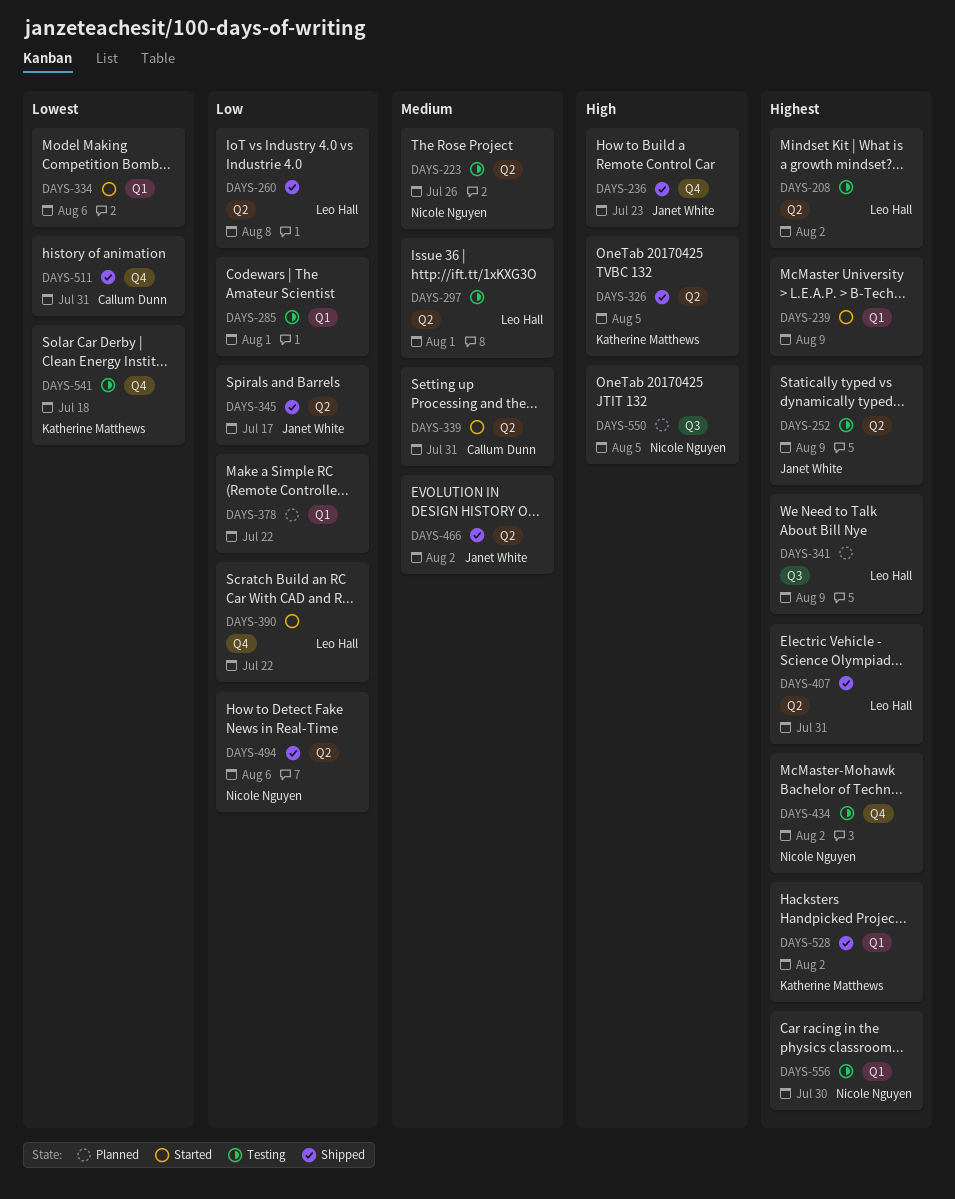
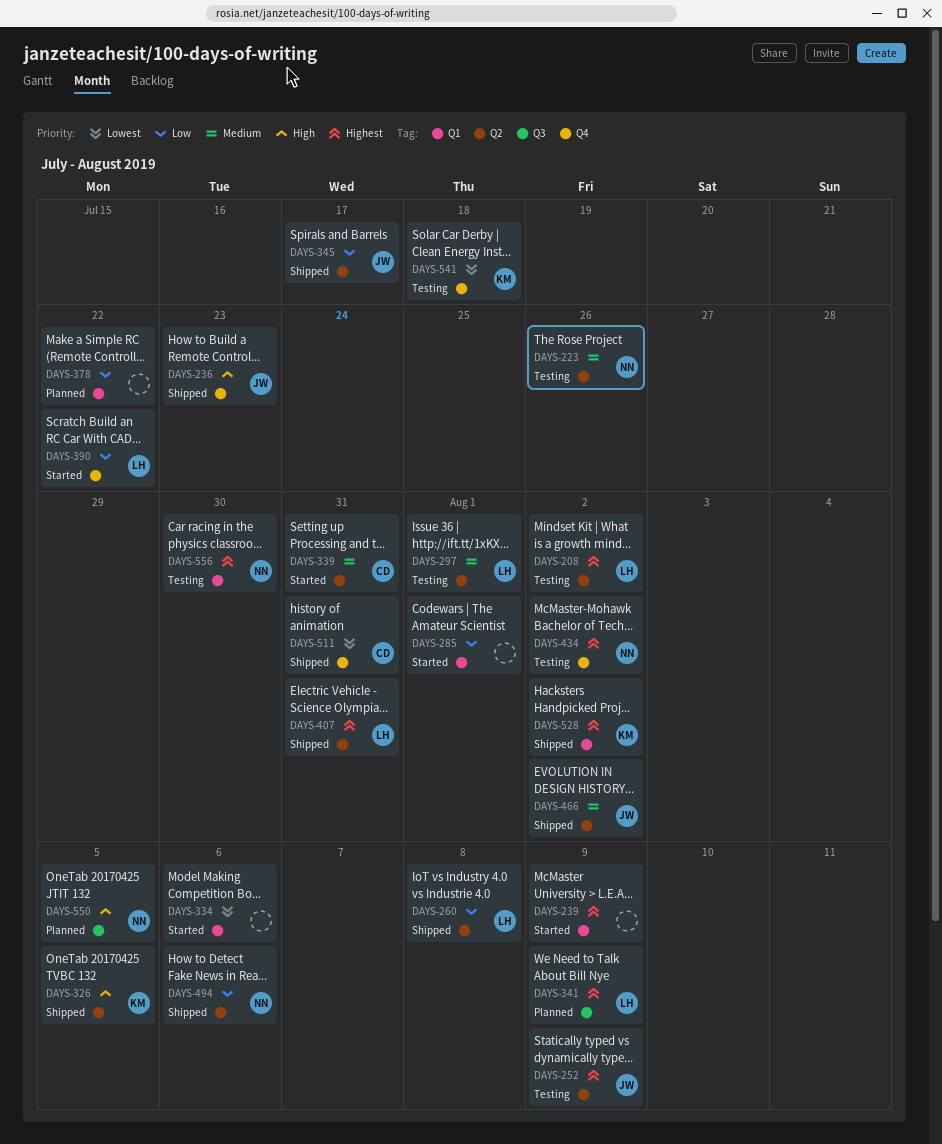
DAYS-285, status: Testing -> Started

